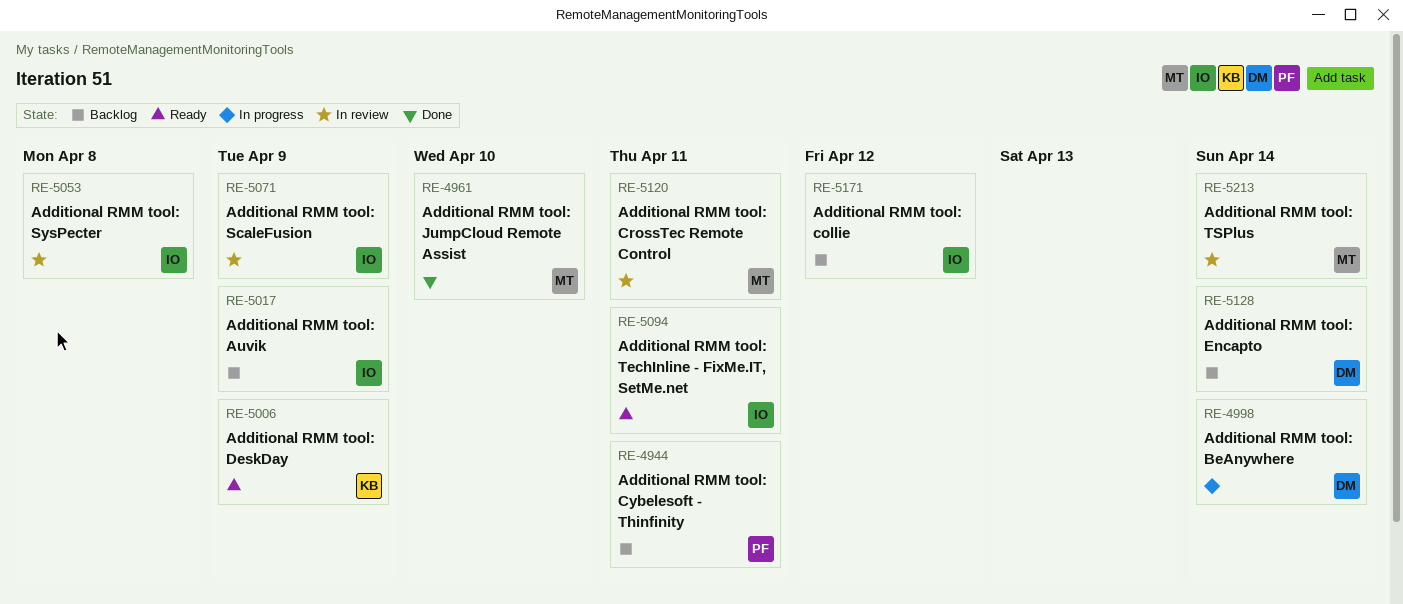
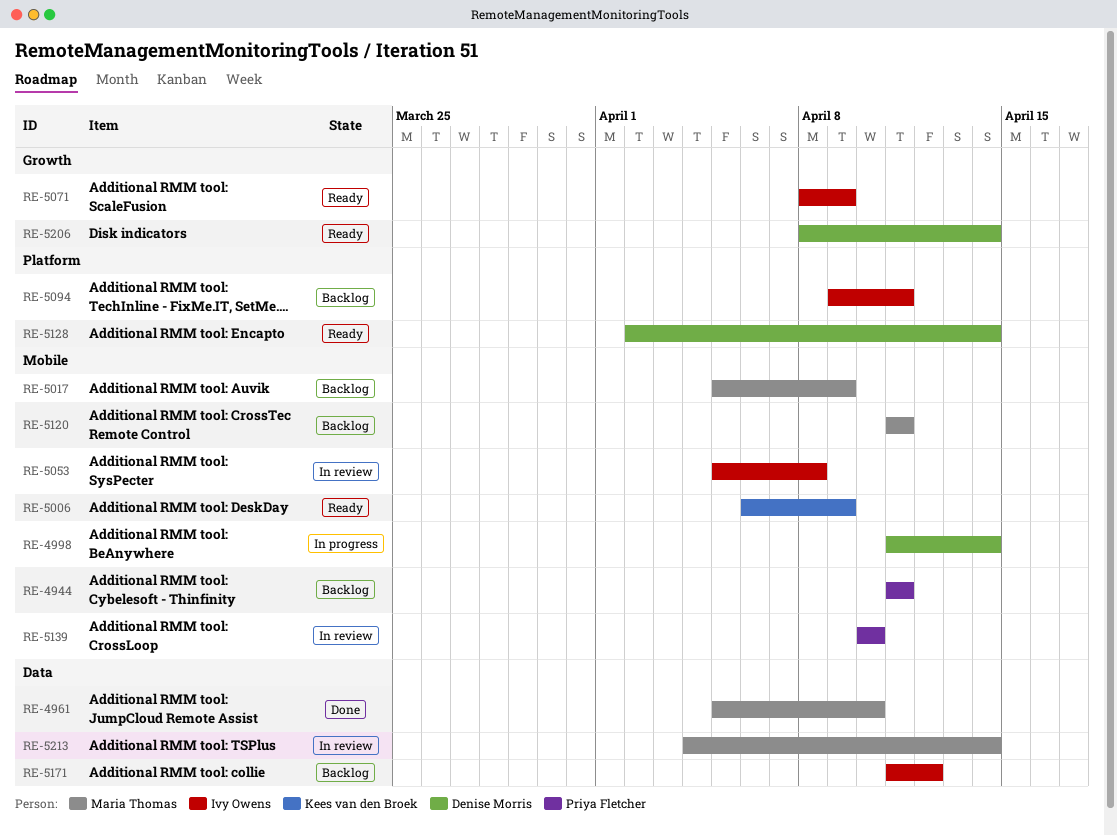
RE-5017, owner: Ivy Owens -> Maria Thomas
RE-5071, status: In review -> Ready
RE-5094, status: Ready -> Backlog
RE-5120, status: In review -> Backlog
RE-5128, status: Backlog -> Ready
RE-5139: none -> present
RE-5206: none -> present

